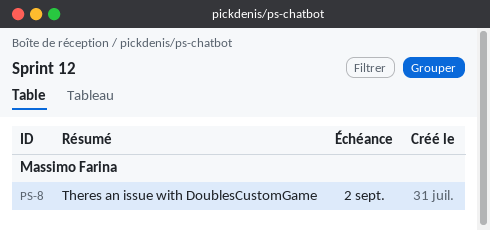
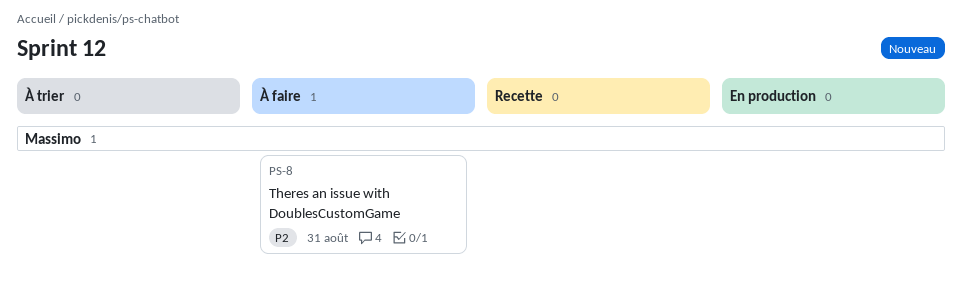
PS-8, due: Sep 2 -> Aug 31

